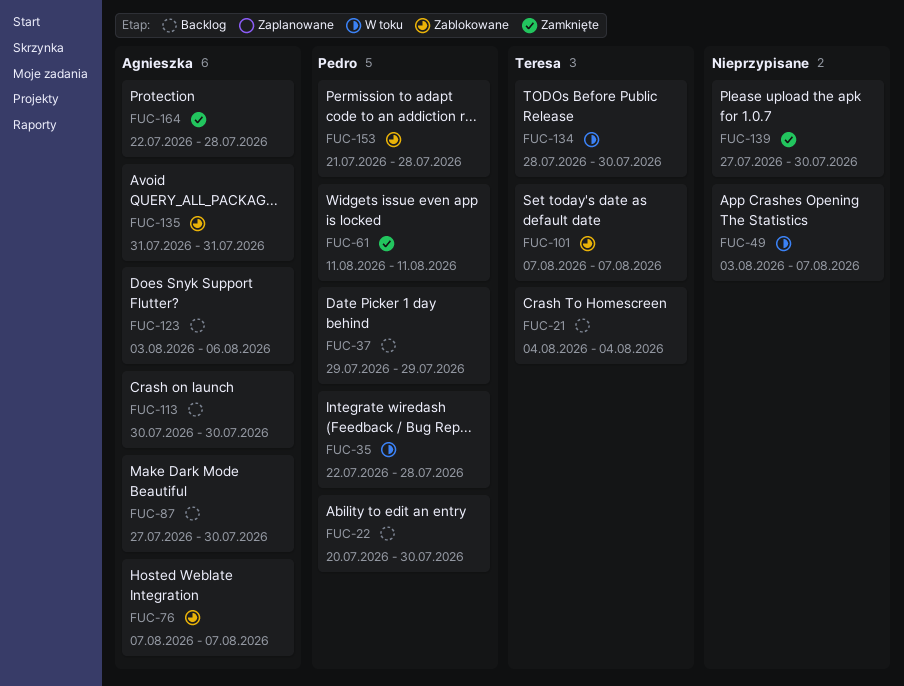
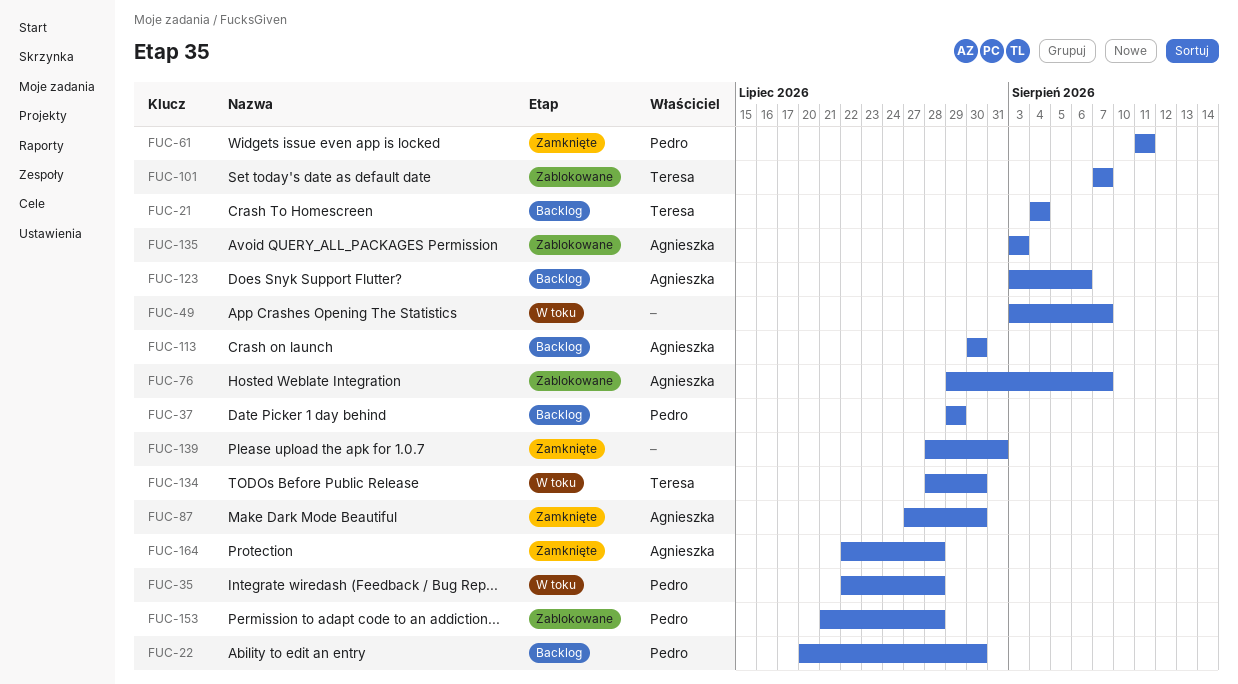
FUC-76, start: Aug 7 -> Jul 29
FUC-87, status: Backlog -> Zamknięte
FUC-135, start: Jul 31 -> Aug 3
FUC-135, due: Jul 31 -> Aug 3
FUC-139, start: Jul 27 -> Jul 28
FUC-139, due: Jul 30 -> Jul 31

